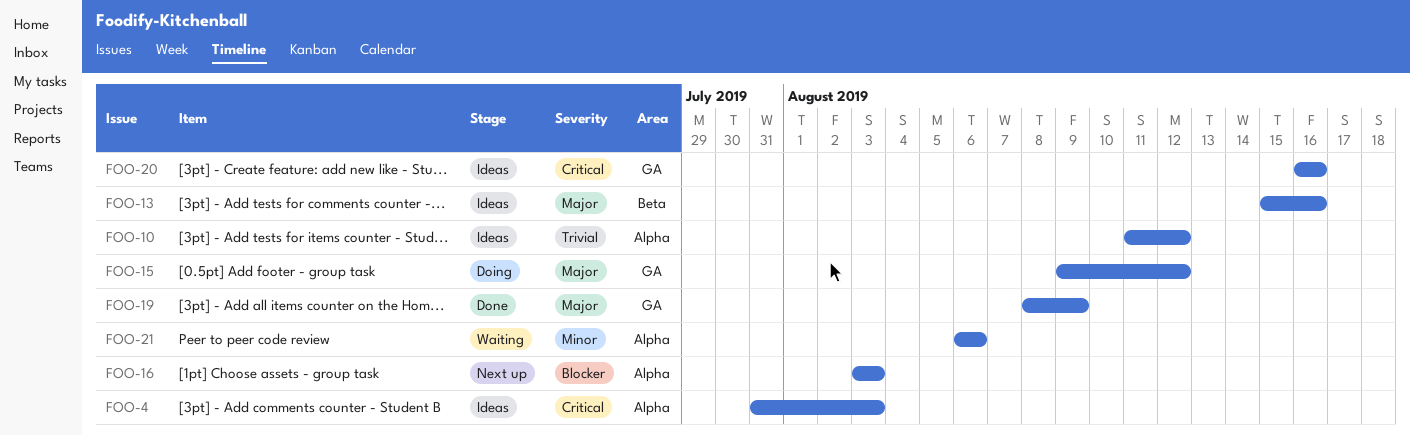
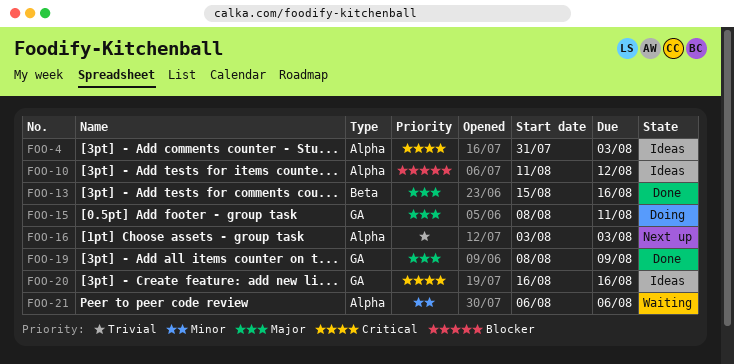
FOO-10, priority: Trivial -> Blocker
FOO-13, status: Ideas -> Done
FOO-15, start: Aug 9 -> Aug 8
FOO-15, due: Aug 12 -> Aug 11
FOO-16, priority: Blocker -> Trivial

